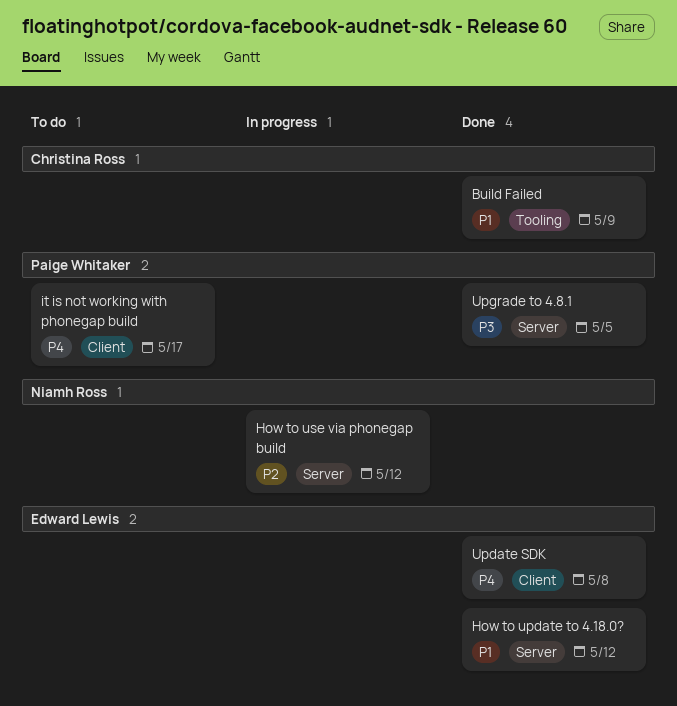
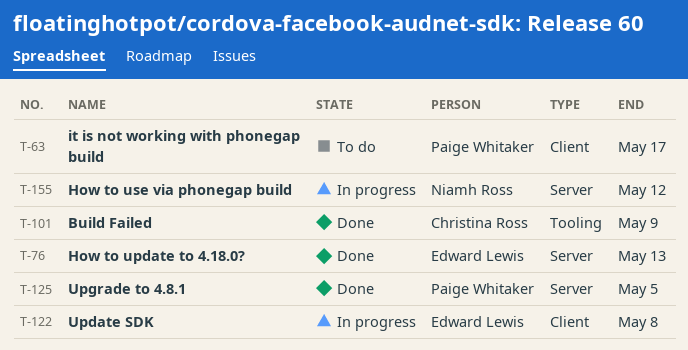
How to update to 4.18.0?, due: May 12 -> May 13
Update SDK, status: Done -> In progress

